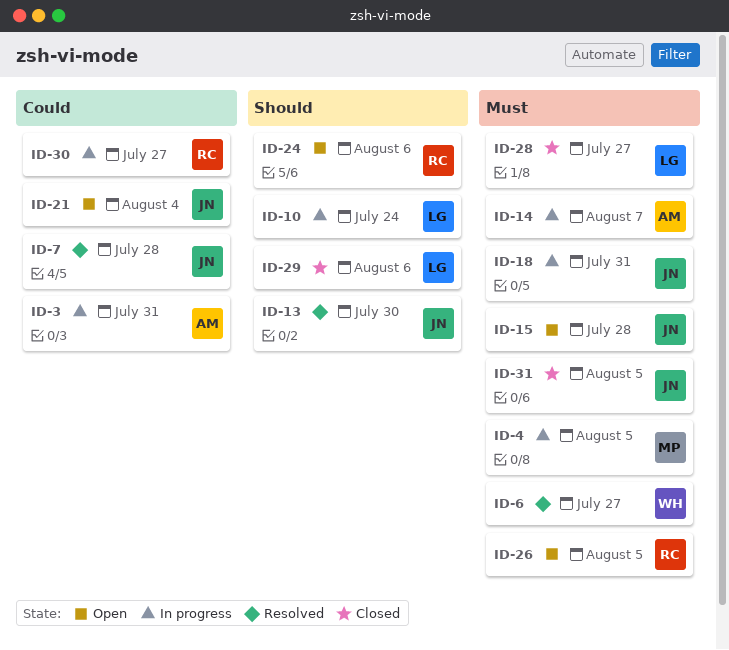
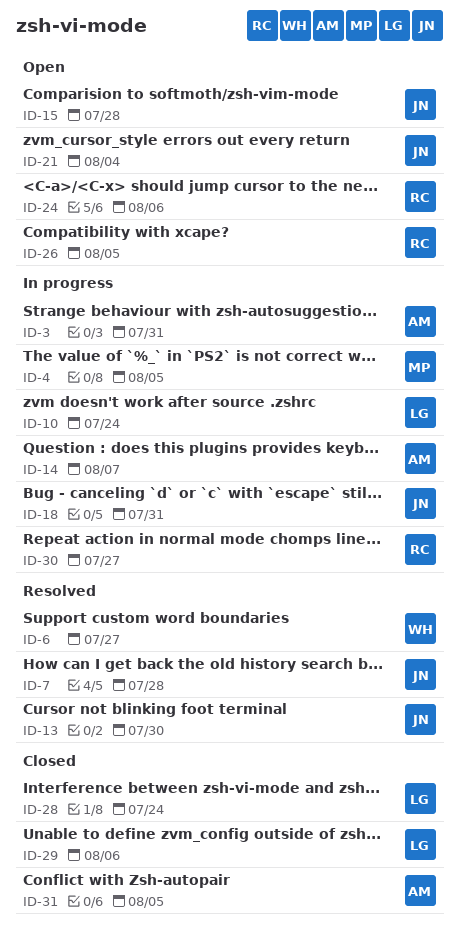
ID-28, due: Jul 27 -> Jul 24
ID-31, owner: JN -> AM

